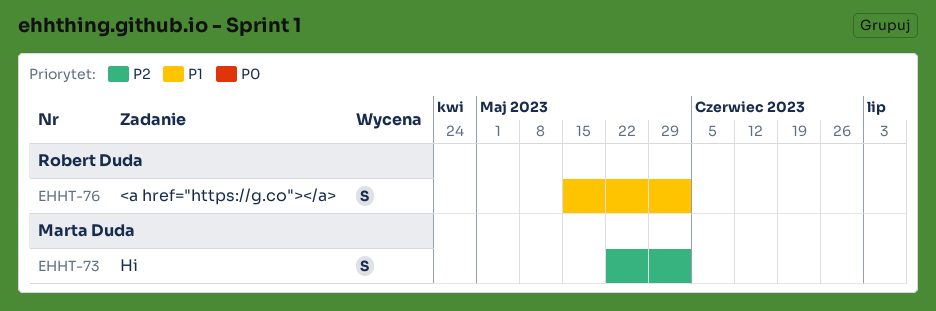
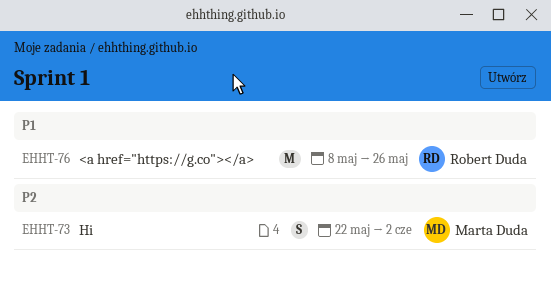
EHHT-76, estimate: S -> M
EHHT-76, start: May 15 -> May 8
EHHT-76, due: Jun 2 -> May 26

